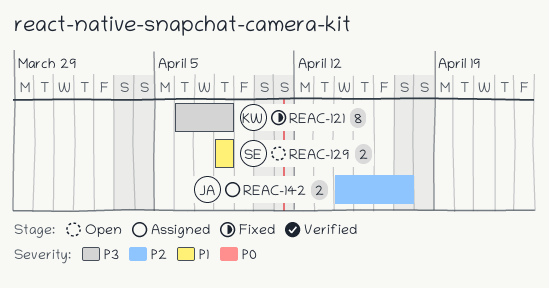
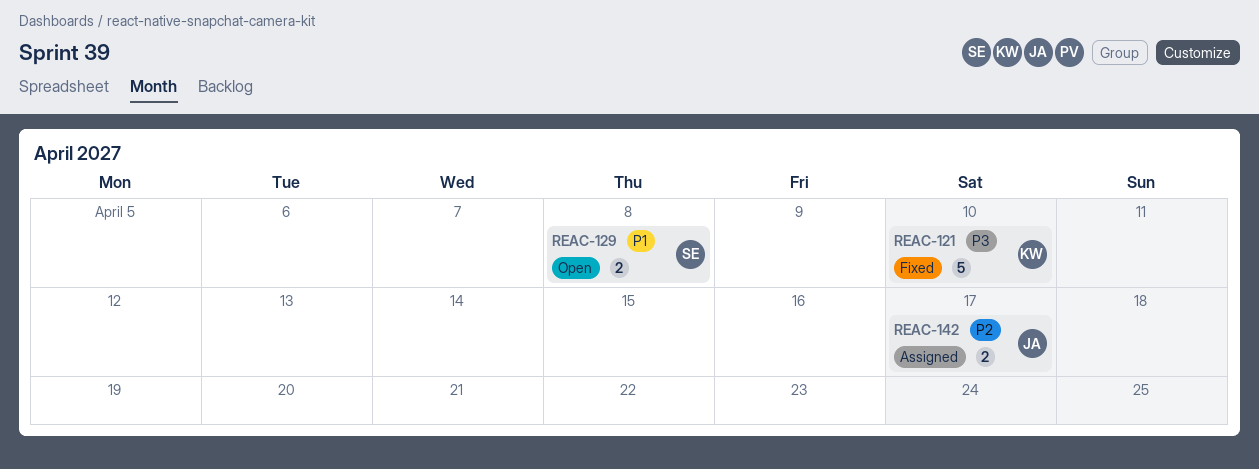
REAC-121, estimate: 8 -> 5
REAC-121, due: Apr 8 -> Apr 10

